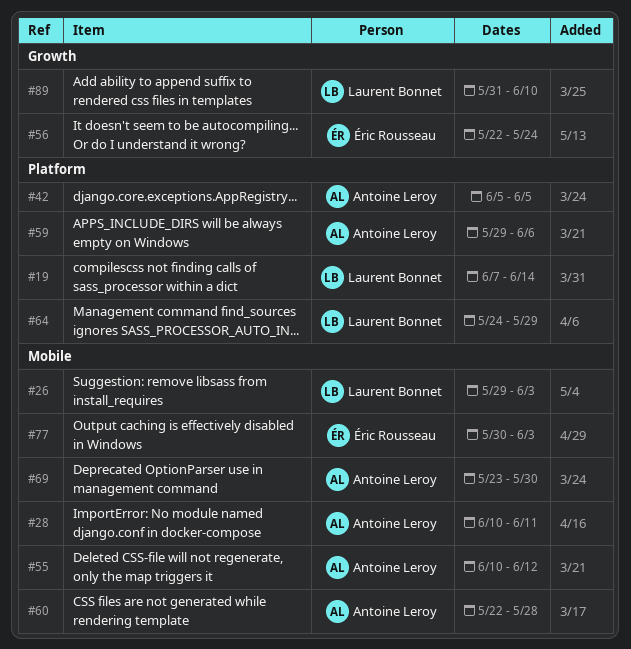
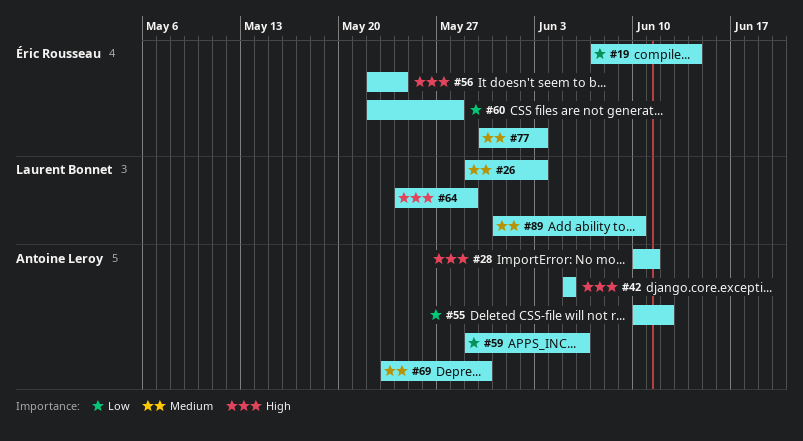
#19, owner: Laurent Bonnet -> Éric Rousseau
#60, owner: Antoine Leroy -> Éric Rousseau

